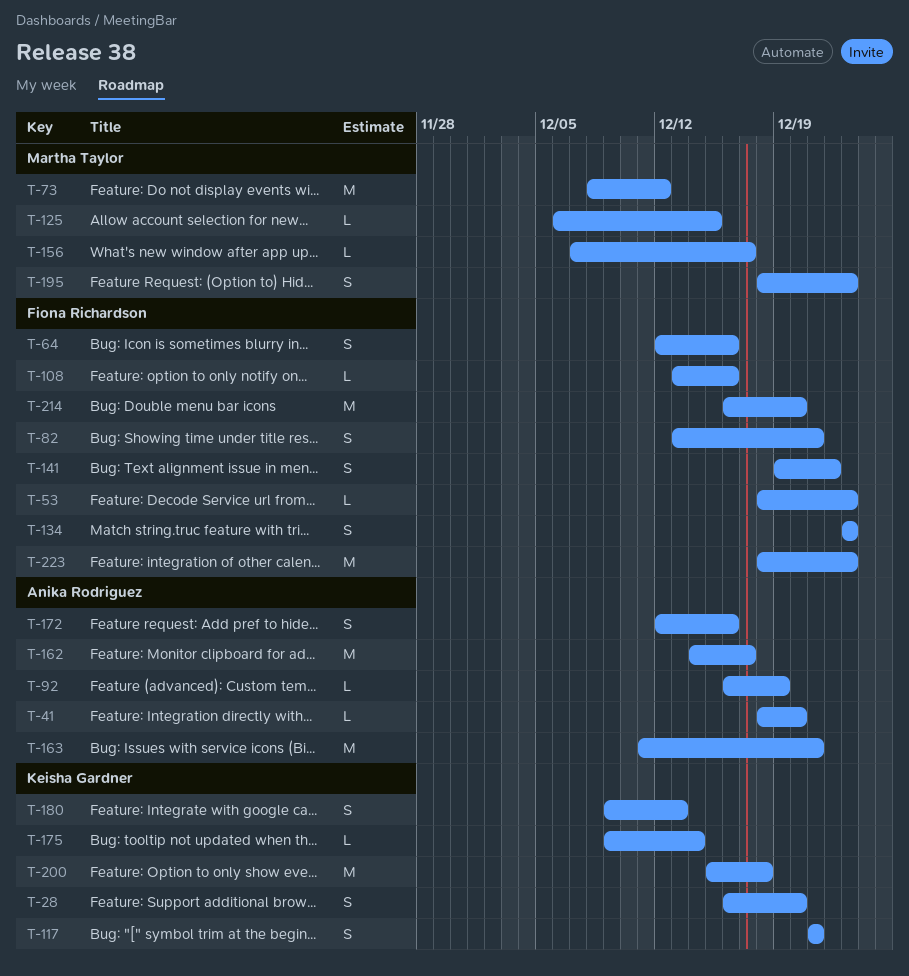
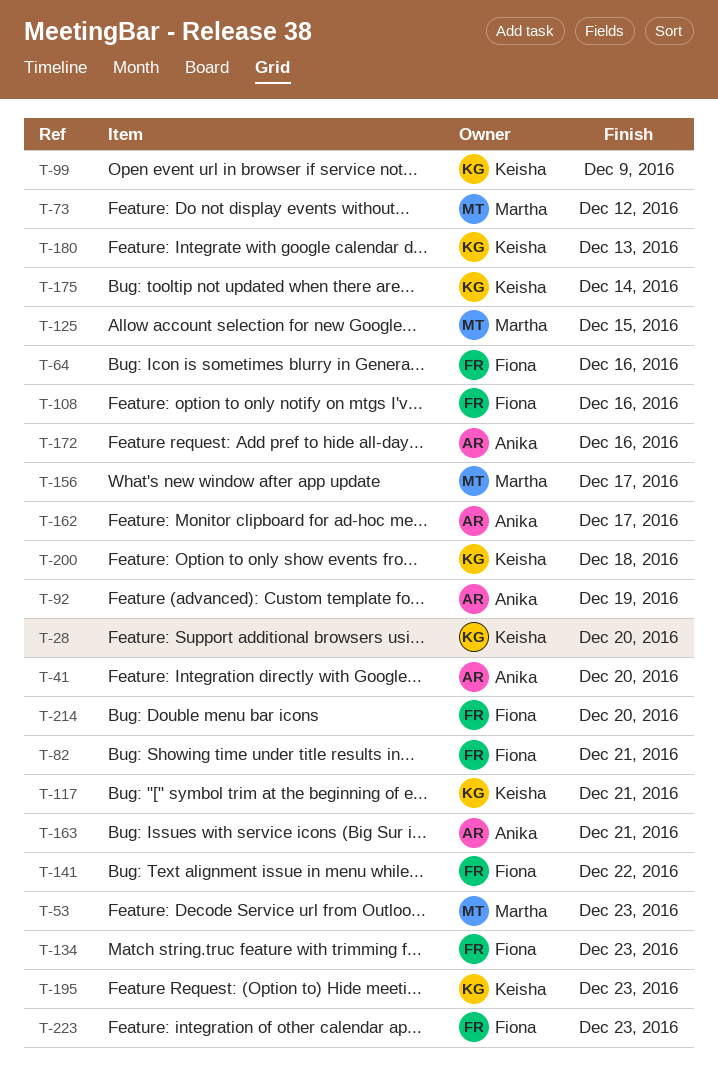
T-53, owner: Fiona Richardson -> Martha Taylor
T-99: none -> present
T-195, owner: Martha Taylor -> Keisha Gardner

